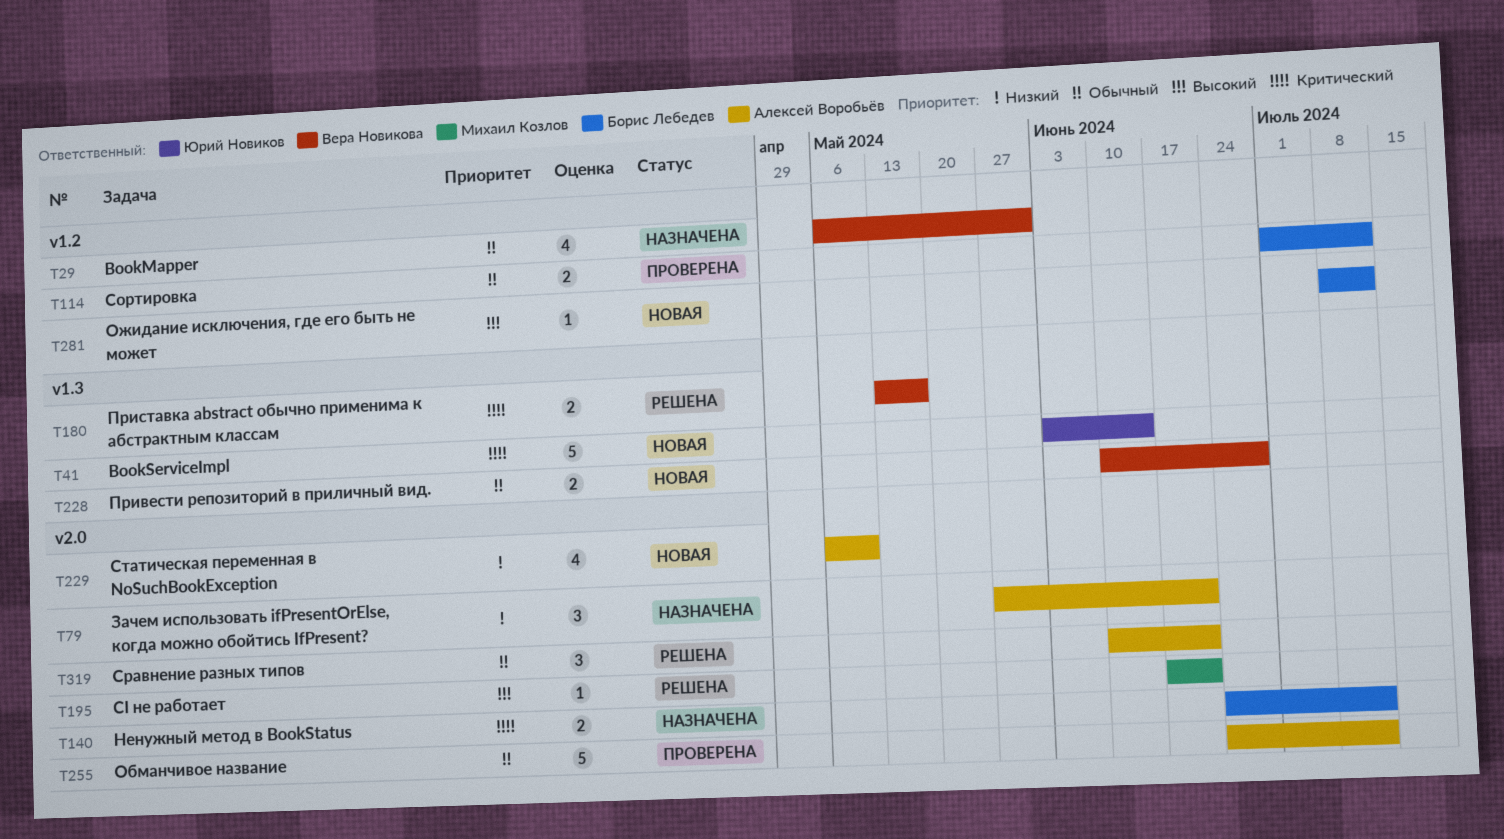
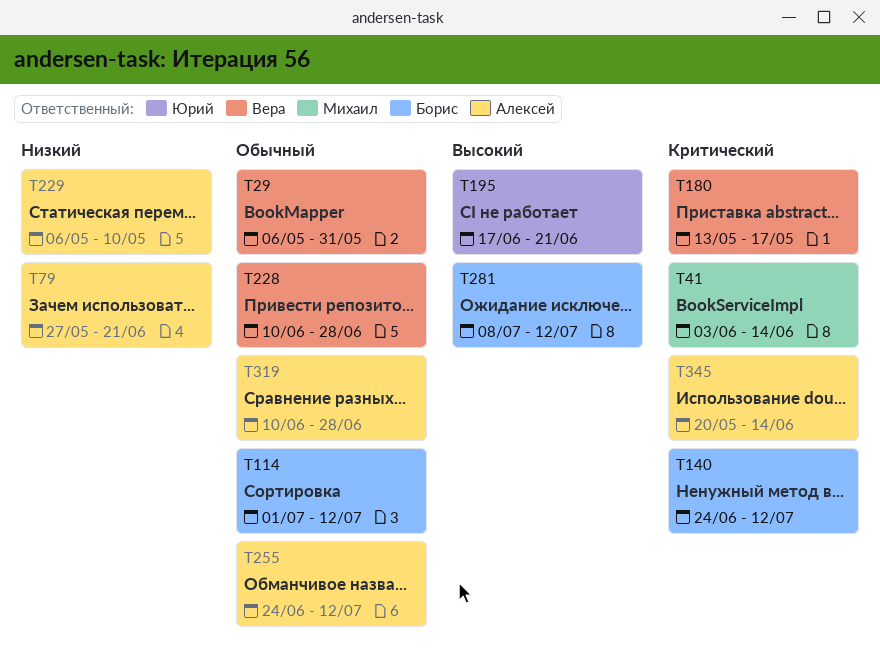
T41, owner: Юрий Новиков -> Михаил Козлов
T195, owner: Михаил Козлов -> Юрий Новиков
T319, due: Jun 21 -> Jun 28
T345: none -> present

